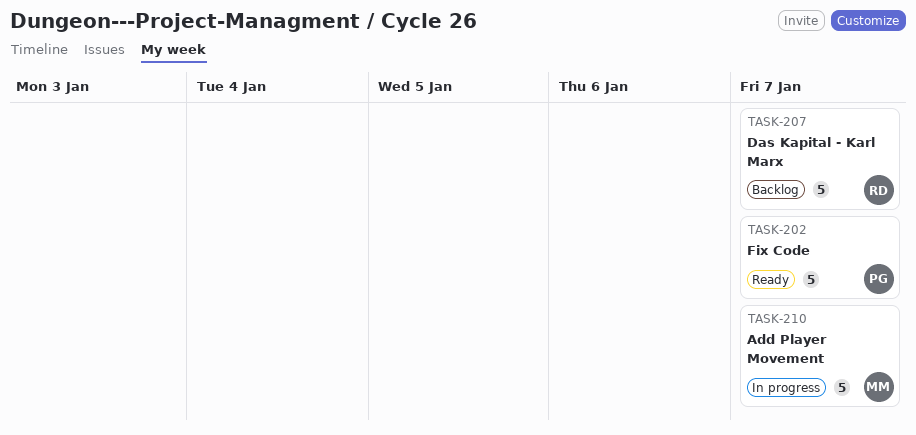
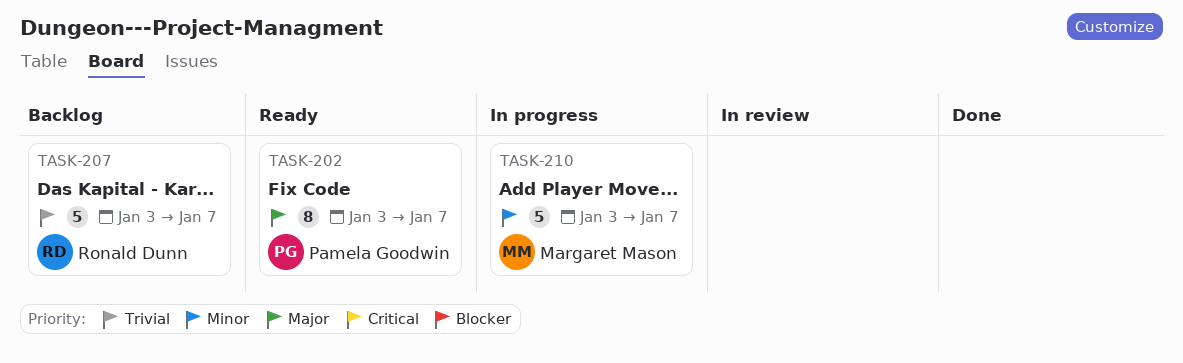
TASK-202, estimate: 5 -> 8

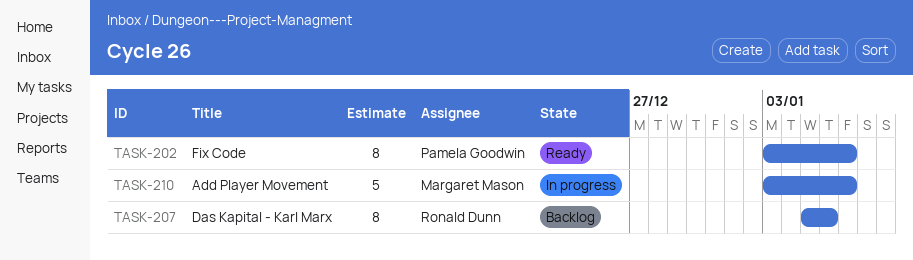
TASK-207, estimate: 5 -> 8
TASK-207, start: Jan 3 -> Jan 5
TASK-207, due: Jan 7 -> Jan 6

